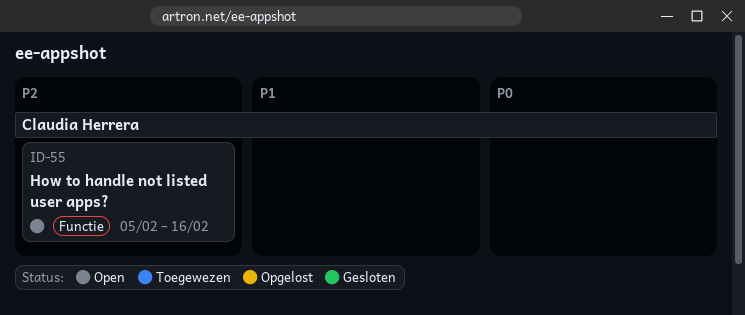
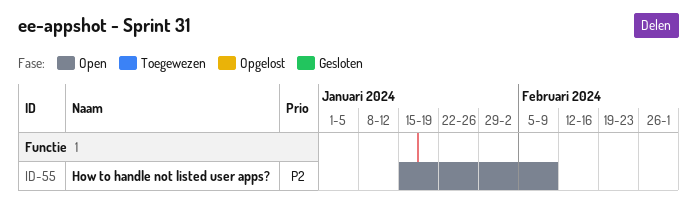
ID-55, start: Feb 5 -> Jan 15
ID-55, due: Feb 16 -> Feb 9

